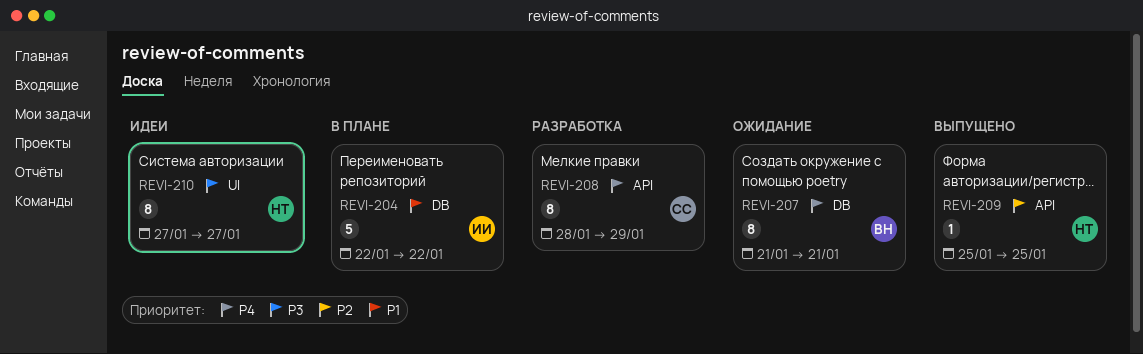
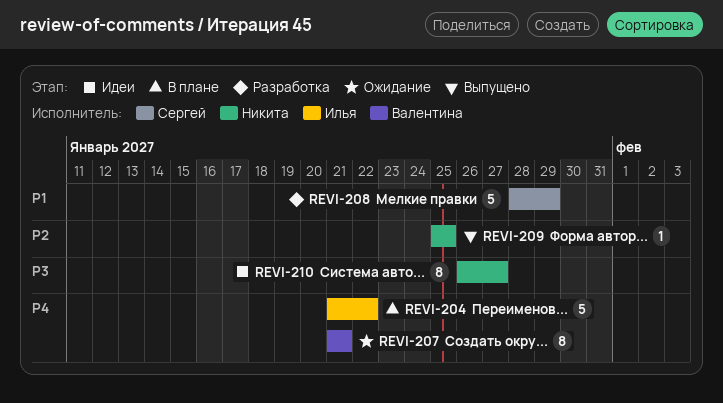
REVI-204, priority: P1 -> P4
REVI-204, start: Jan 22 -> Jan 21
REVI-208, priority: P4 -> P1
REVI-208, estimate: 8 -> 5
REVI-210, start: Jan 27 -> Jan 26

